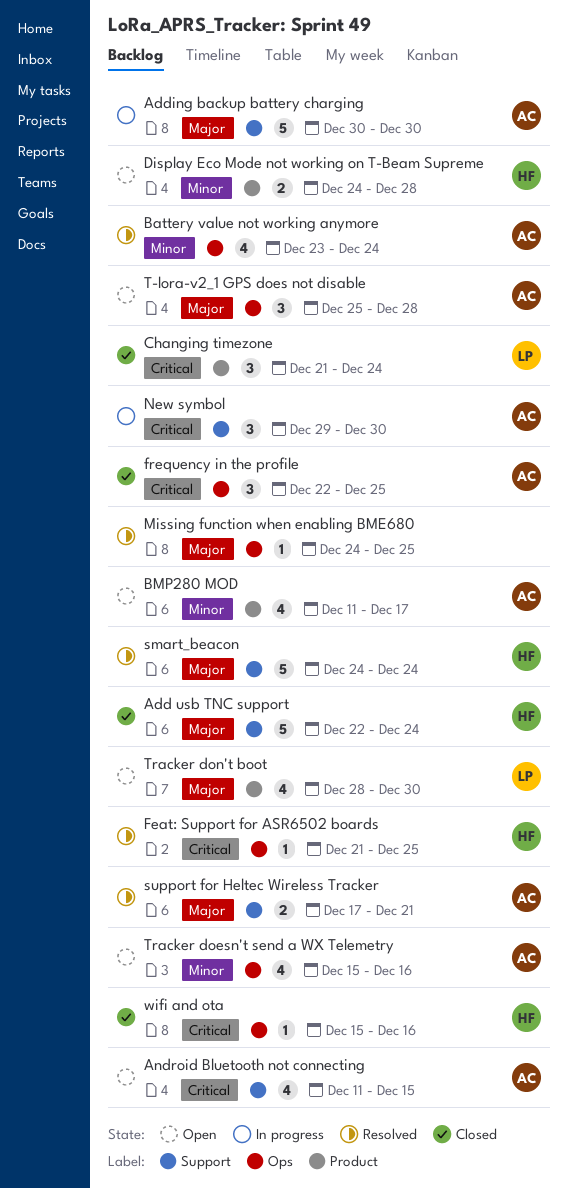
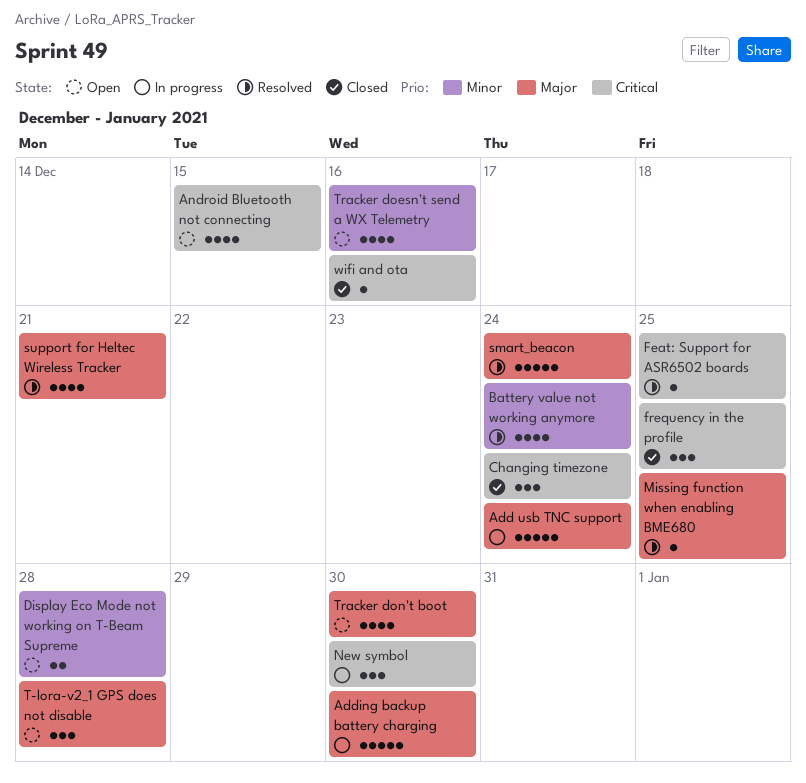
Add usb TNC support, status: Closed -> In progress
BMP280 MOD: present -> none
support for Heltec Wireless Tracker, estimate: 2 -> 4

